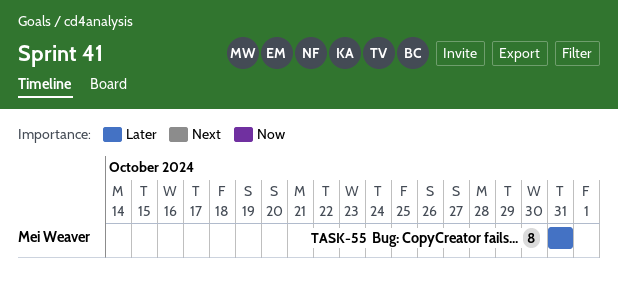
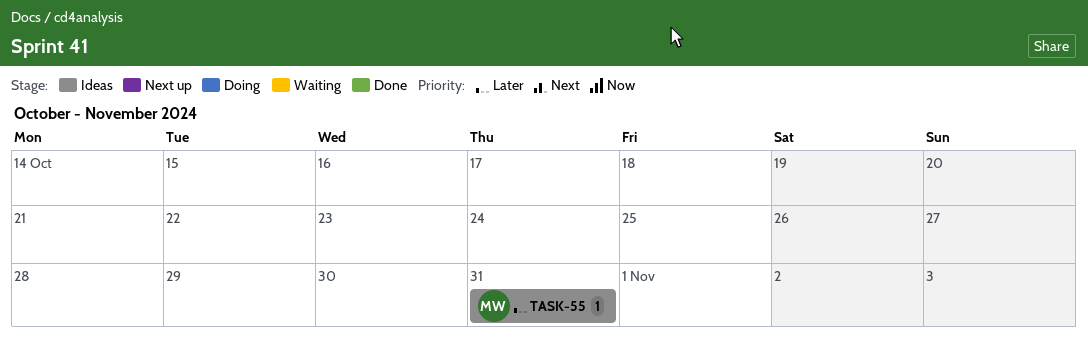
TASK-55, estimate: 8 -> 1

